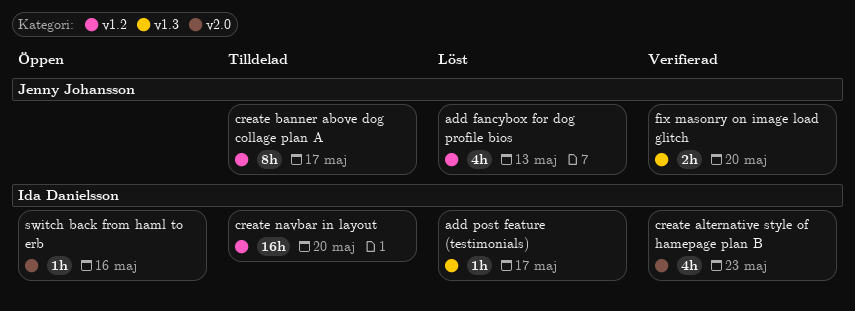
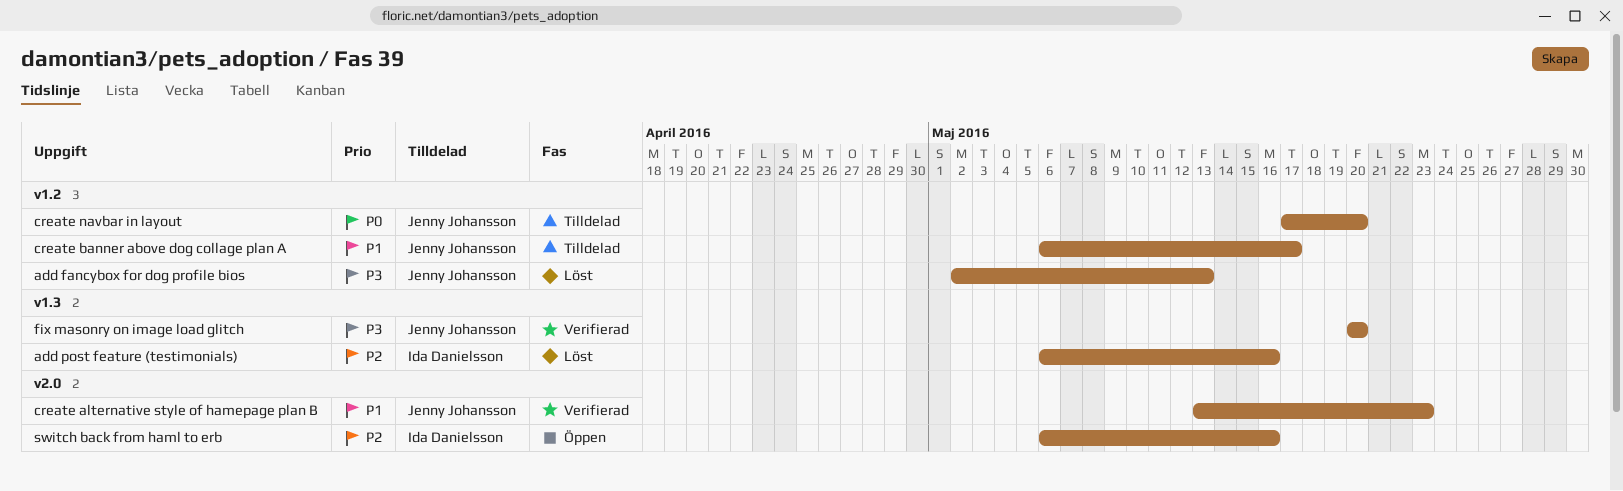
add post feature (testimonials), due: May 17 -> May 16
create alternative style of hamepage plan B, owner: Ida Danielsson -> Jenny Johansson
create navbar in layout, owner: Ida Danielsson -> Jenny Johansson

